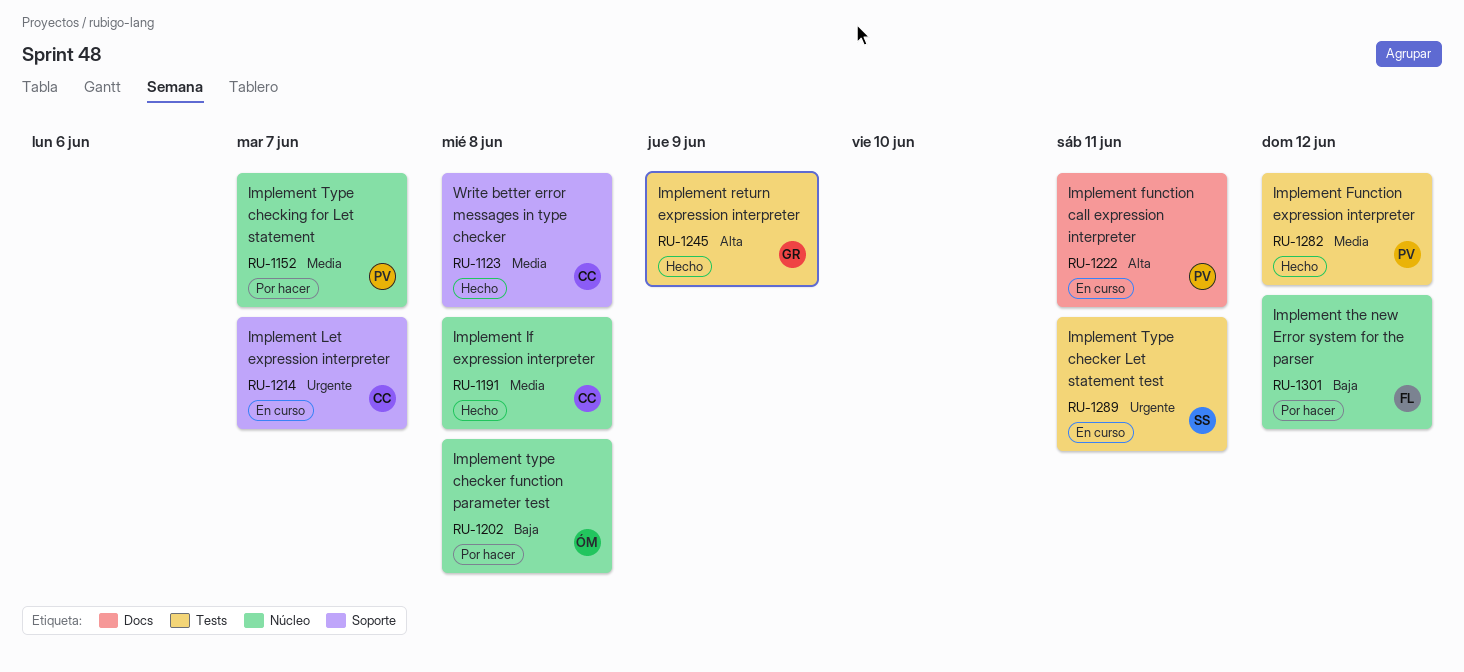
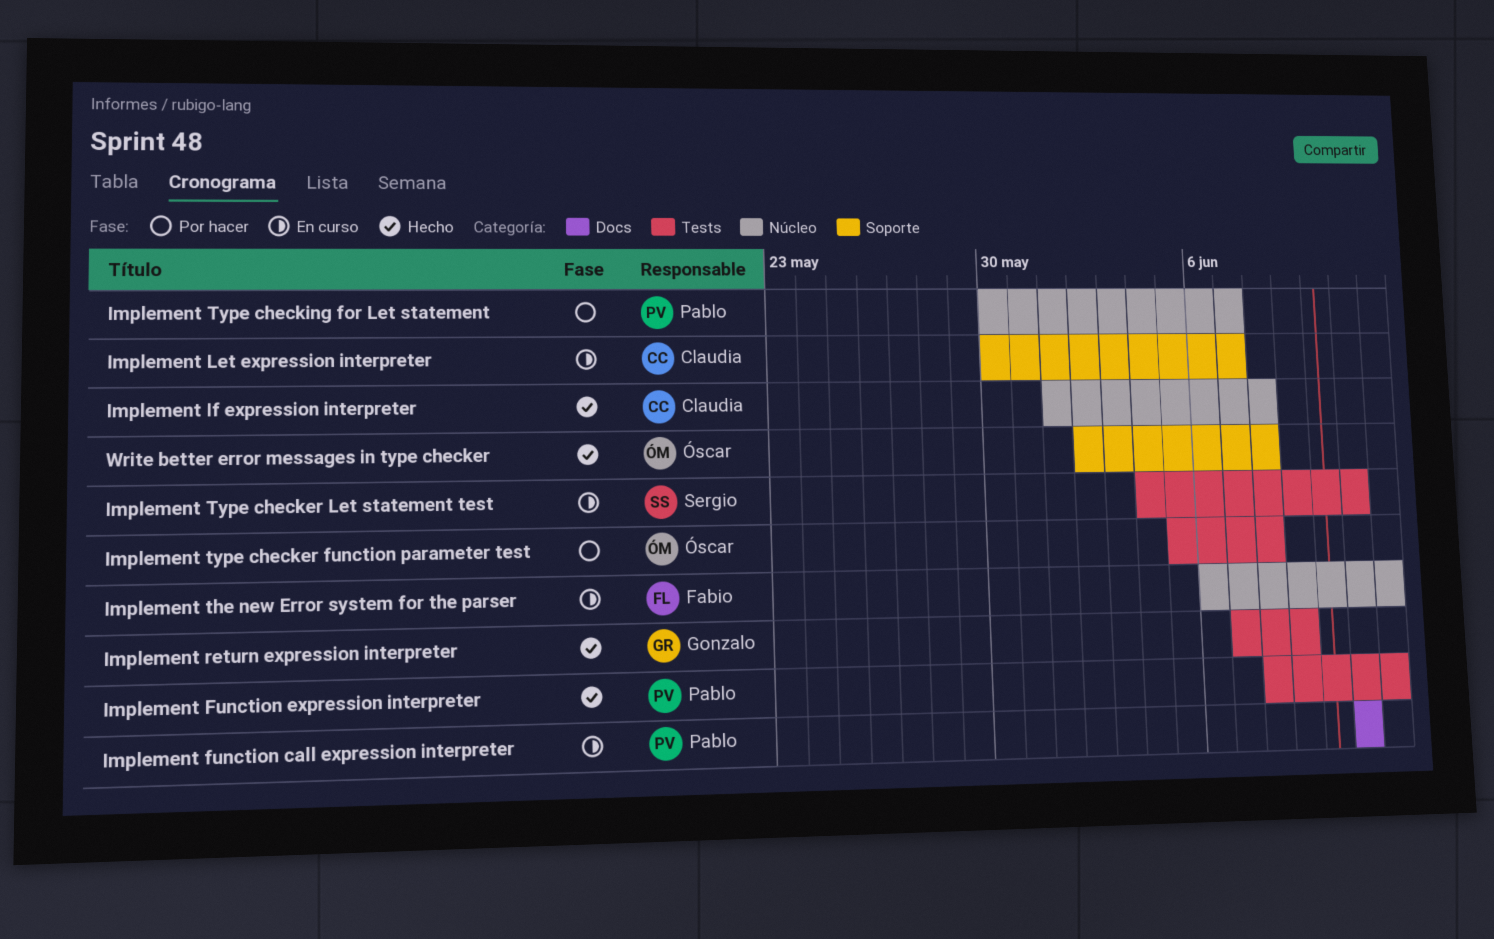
Implement the new Error system for the parser, status: Por hacer -> En curso
Implement type checker function parameter test, label: Núcleo -> Tests
Write better error messages in type checker, owner: Claudia -> Óscar

